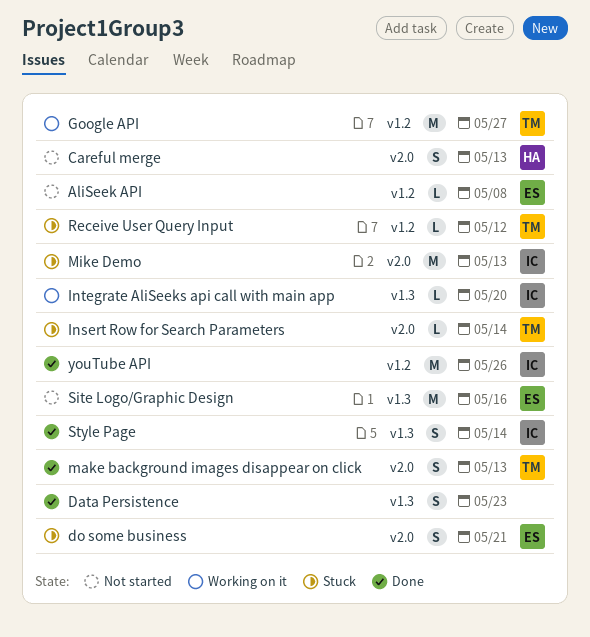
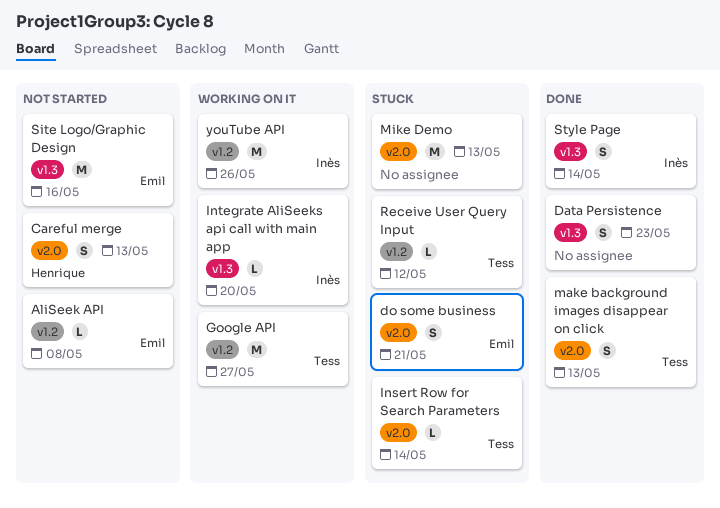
Mike Demo, owner: Inès -> none
youTube API, status: Done -> Working on it

